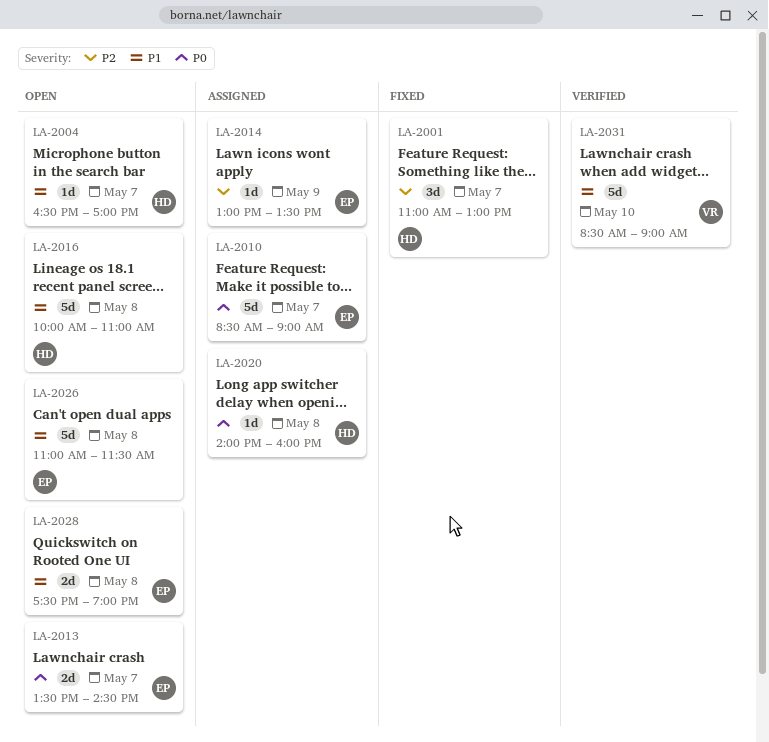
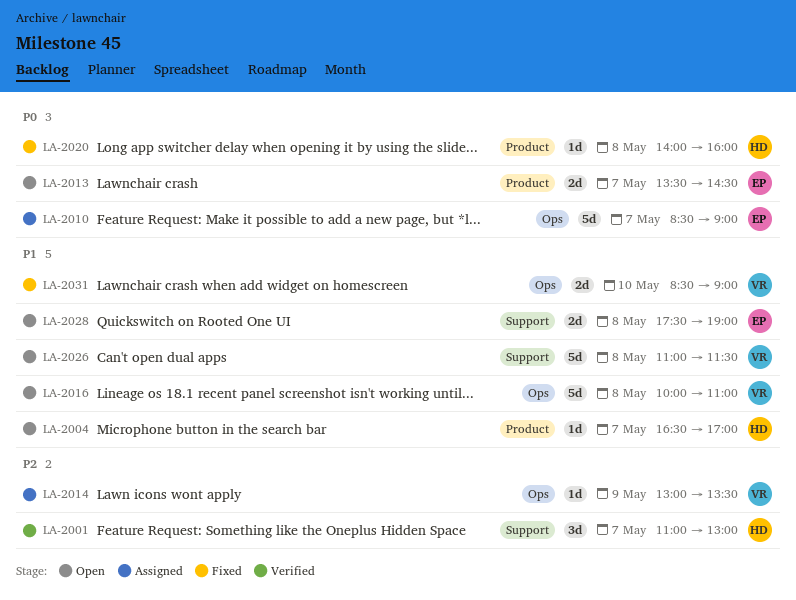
LA-2001, status: Fixed -> Verified
LA-2014, owner: EP -> VR
LA-2016, owner: HD -> VR
LA-2020, status: Assigned -> Fixed
LA-2026, owner: EP -> VR
LA-2031, status: Verified -> Fixed
LA-2031, estimate: 5d -> 2d

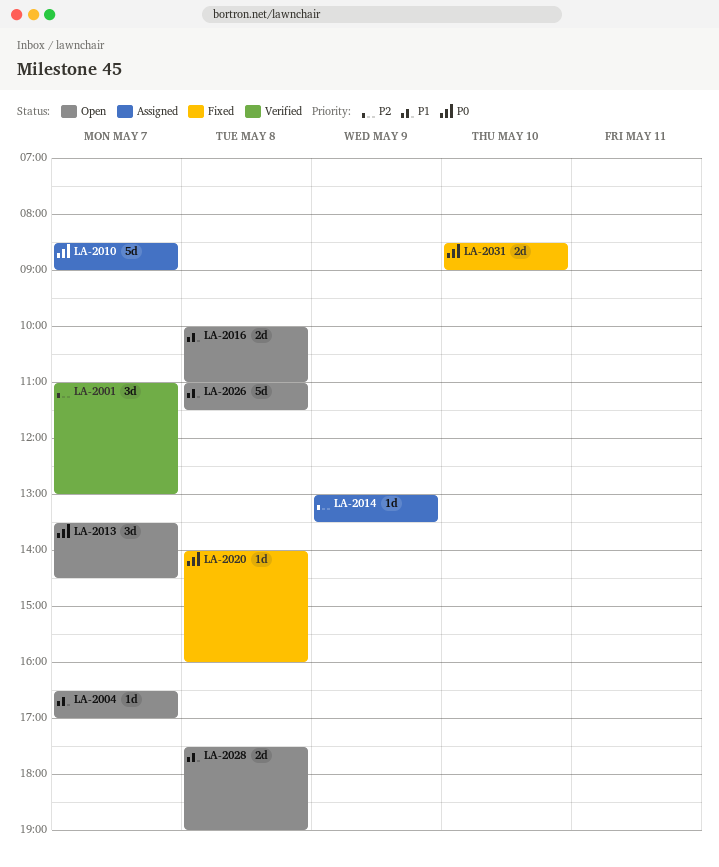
LA-2013, estimate: 2d -> 3d
LA-2016, estimate: 5d -> 2d
LA-2031, priority: P1 -> P0

